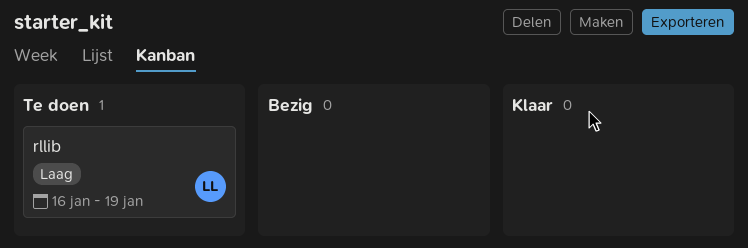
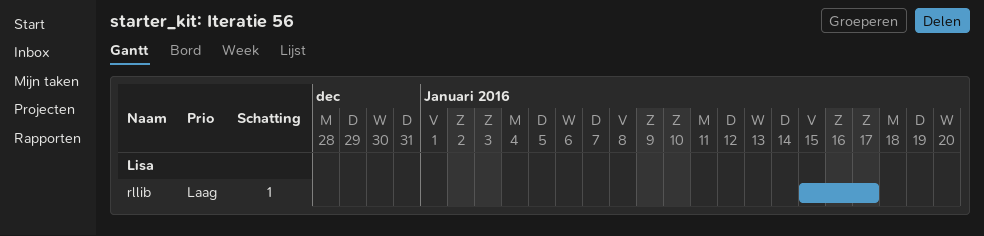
rllib, start: Jan 16 -> Jan 15
rllib, due: Jan 19 -> Jan 17

